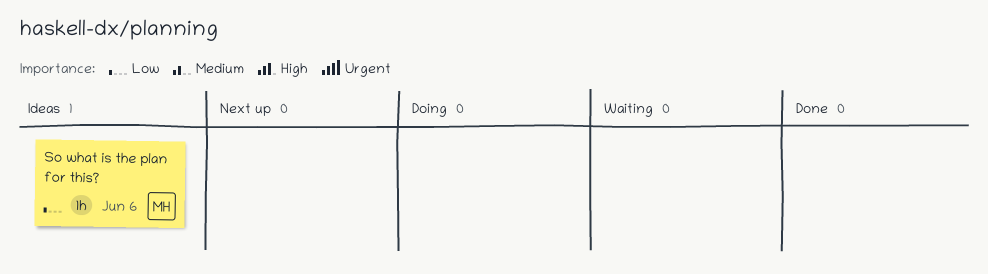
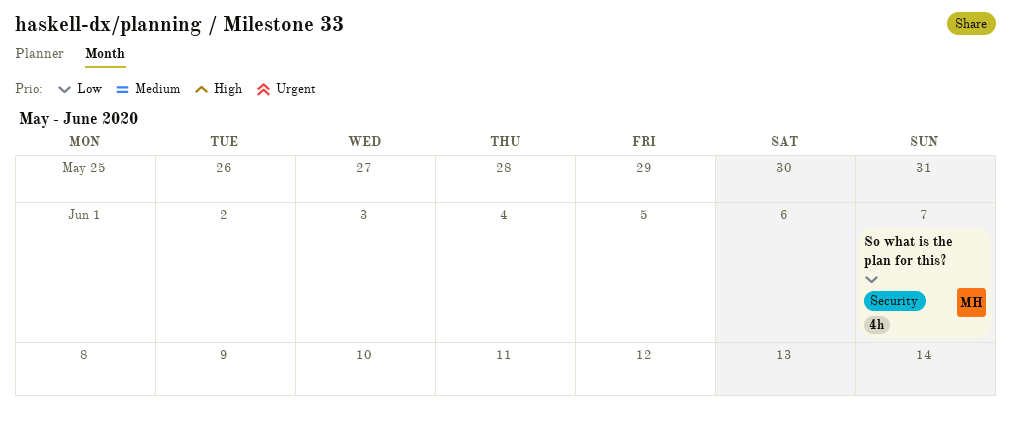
So what is the plan for this?, estimate: 1h -> 4h
So what is the plan for this?, due: Jun 6 -> Jun 7

